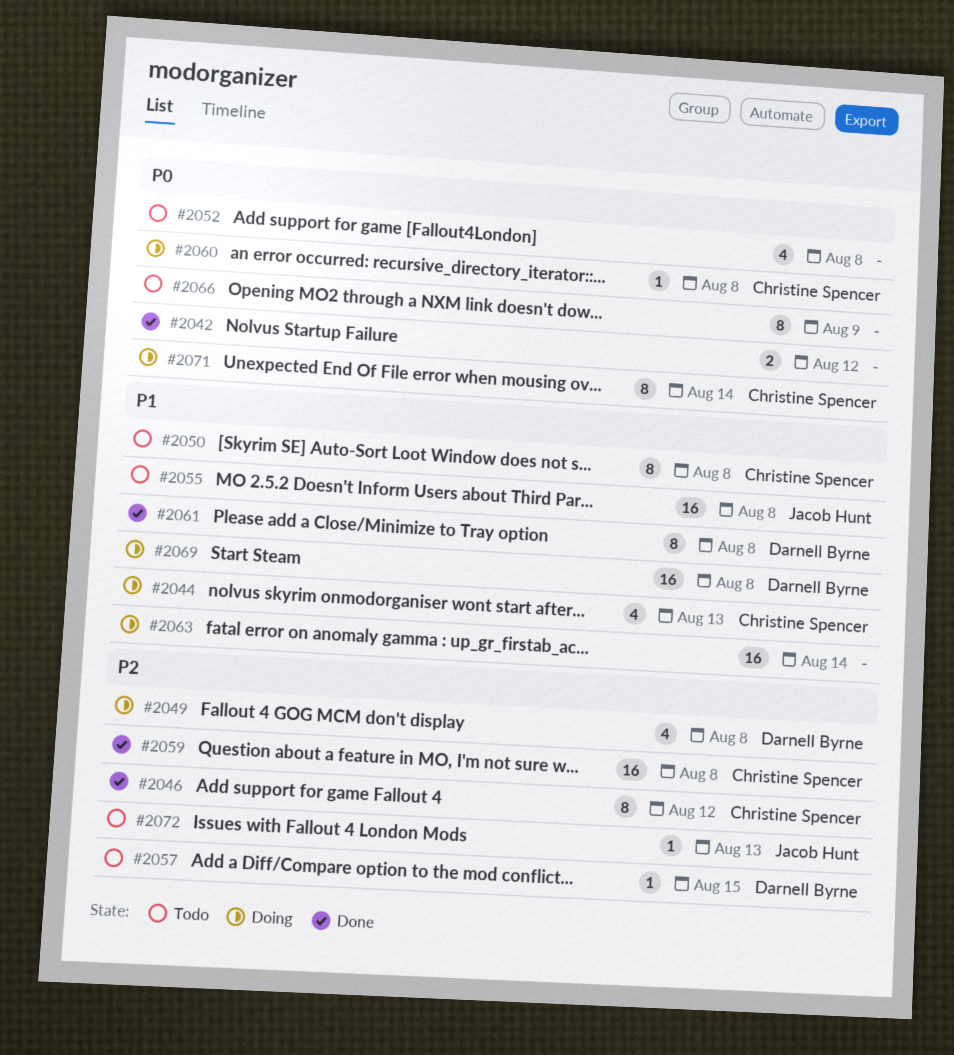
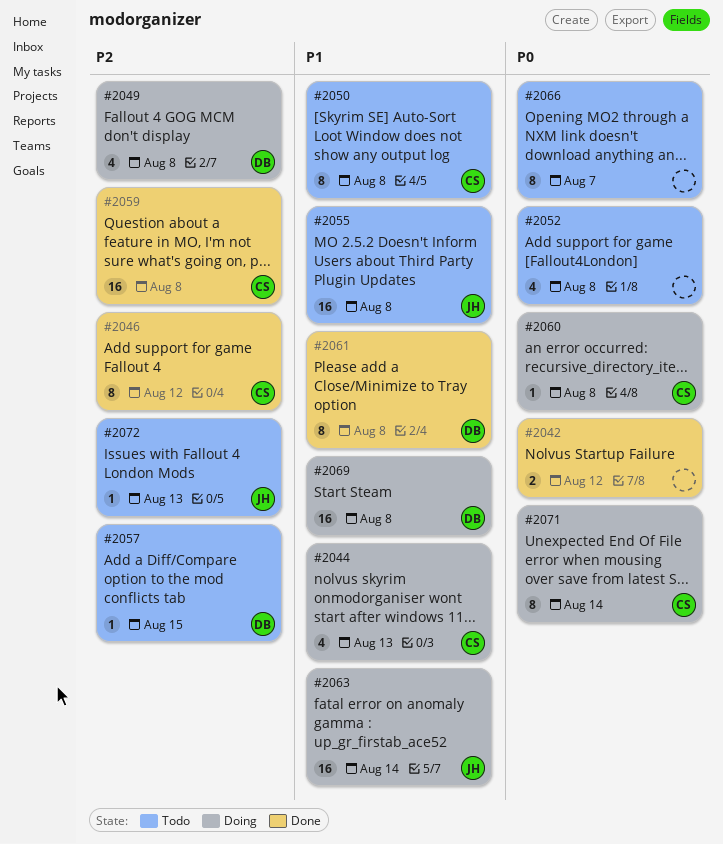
#2063, owner: none -> Jacob Hunt
#2066, due: Aug 9 -> Aug 7

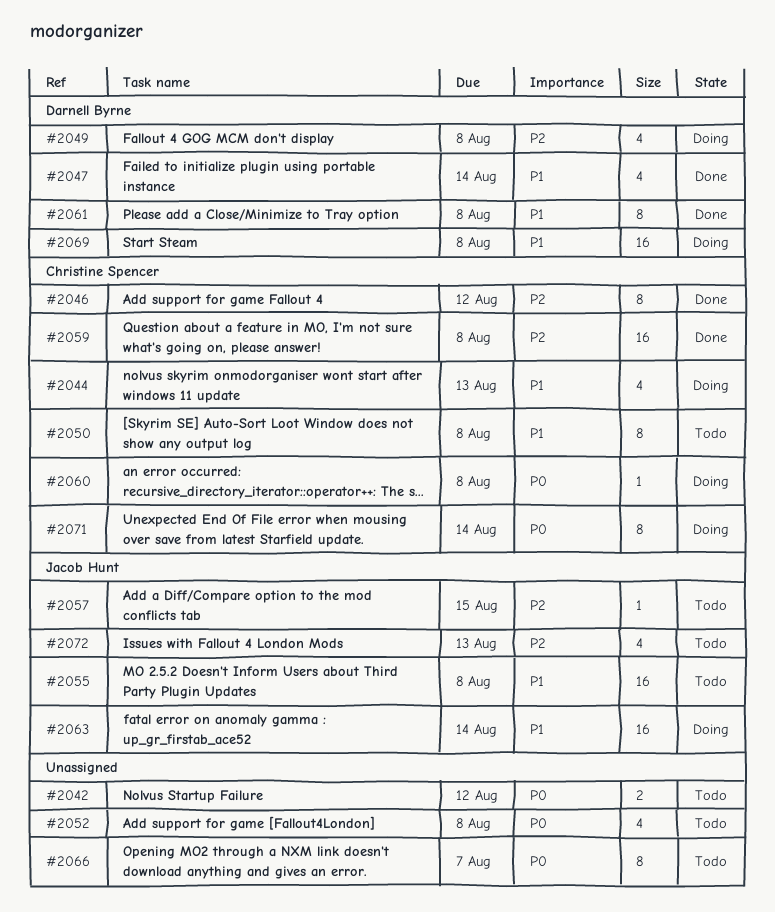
#2042, status: Done -> Todo
#2047: none -> present
#2057, owner: Darnell Byrne -> Jacob Hunt
#2072, estimate: 1 -> 4

